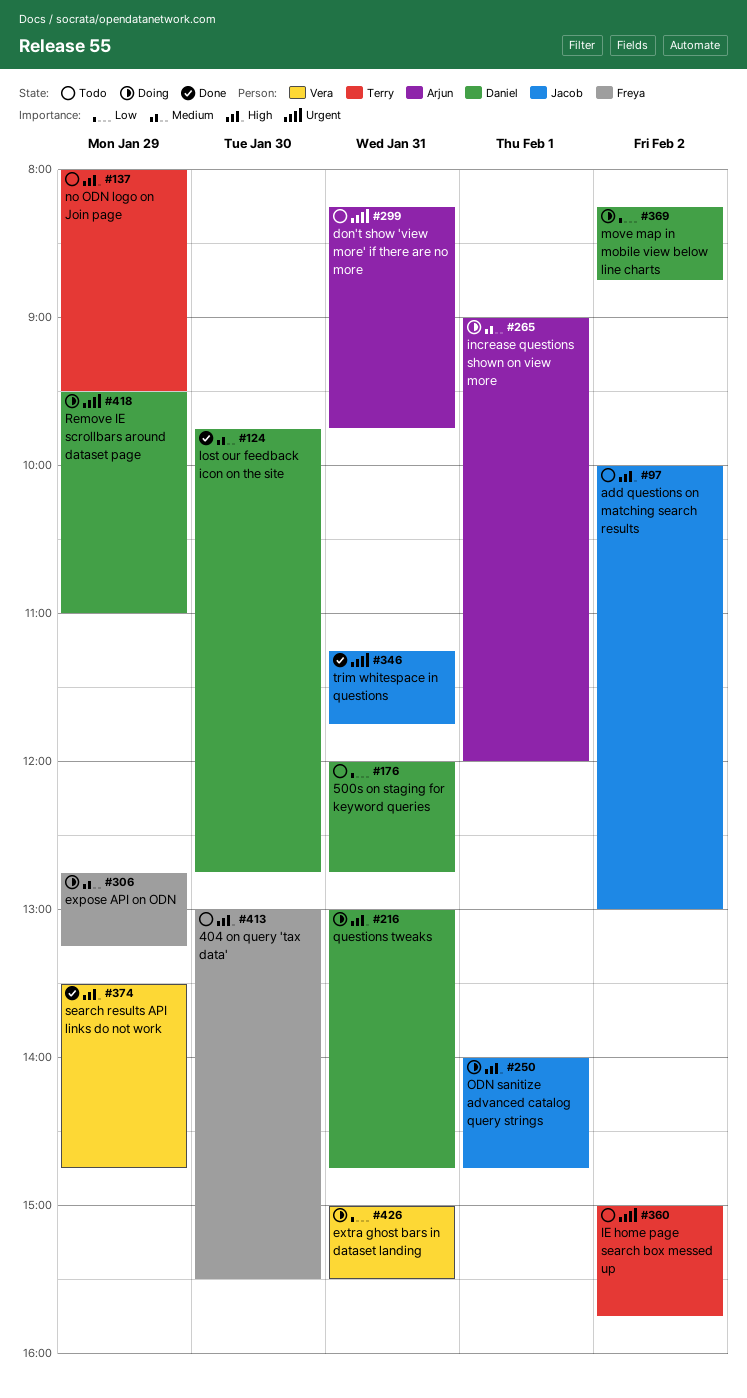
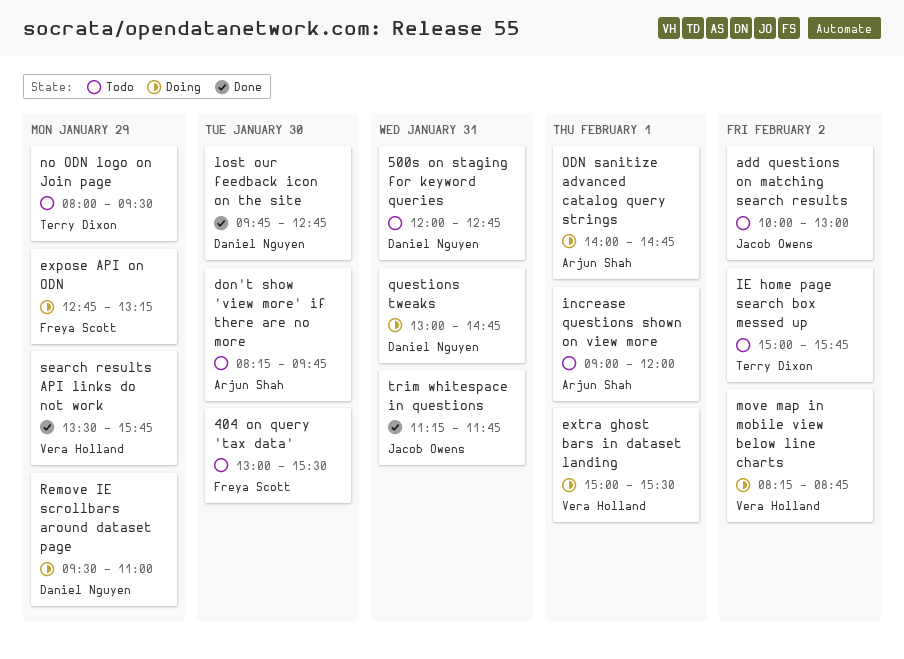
don't show 'view more' if there are no more, day: Jan 31 -> Jan 30
extra ghost bars in dataset landing, day: Jan 31 -> Feb 1
increase questions shown on view more, status: Doing -> Todo
move map in mobile view below line charts, owner: Daniel Nguyen -> Vera Holland
ODN sanitize advanced catalog query strings, owner: Jacob Owens -> Arjun Shah
search results API links do not work, ends: 14:45 -> 15:45

